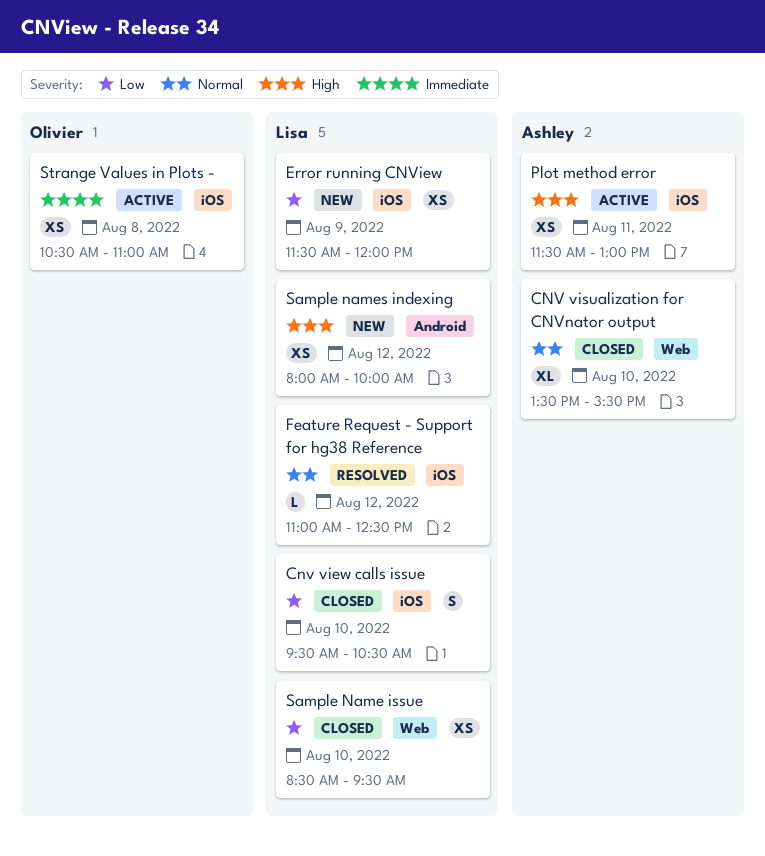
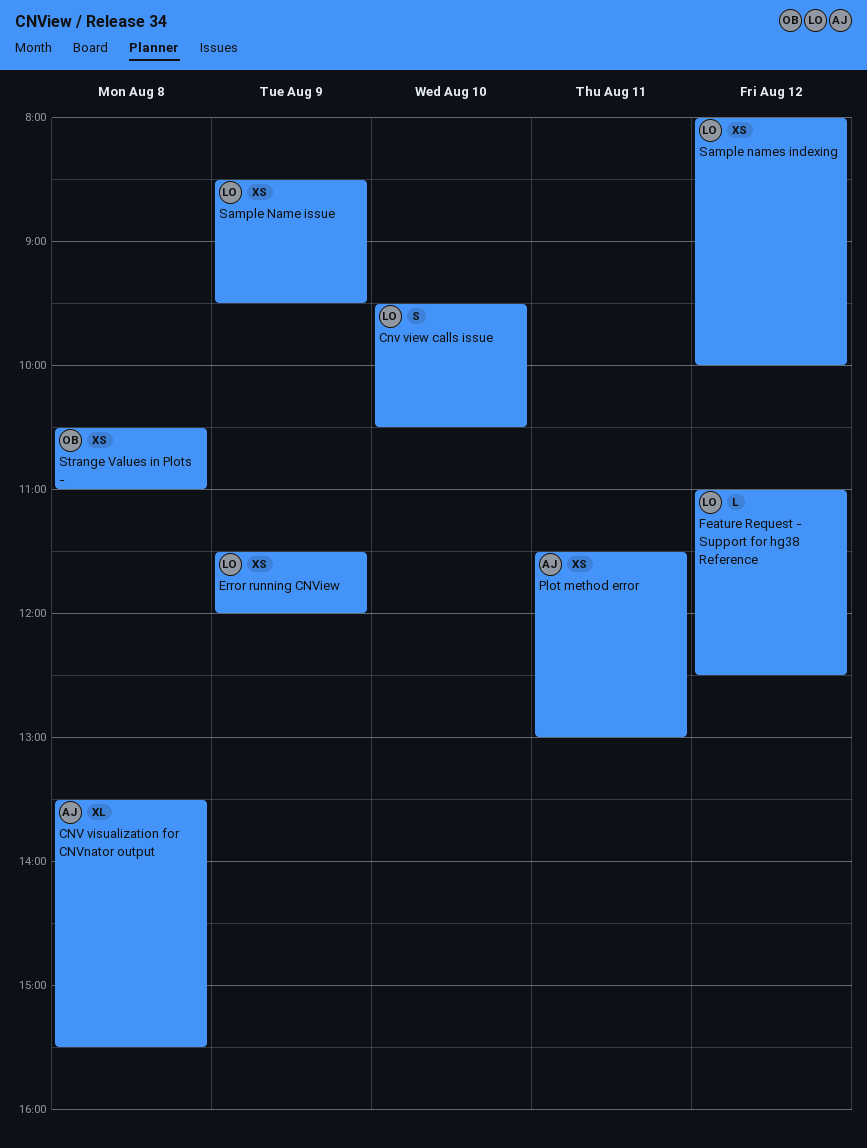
CNV visualization for CNVnator output, day: Aug 10 -> Aug 8
Sample Name issue, day: Aug 10 -> Aug 9

